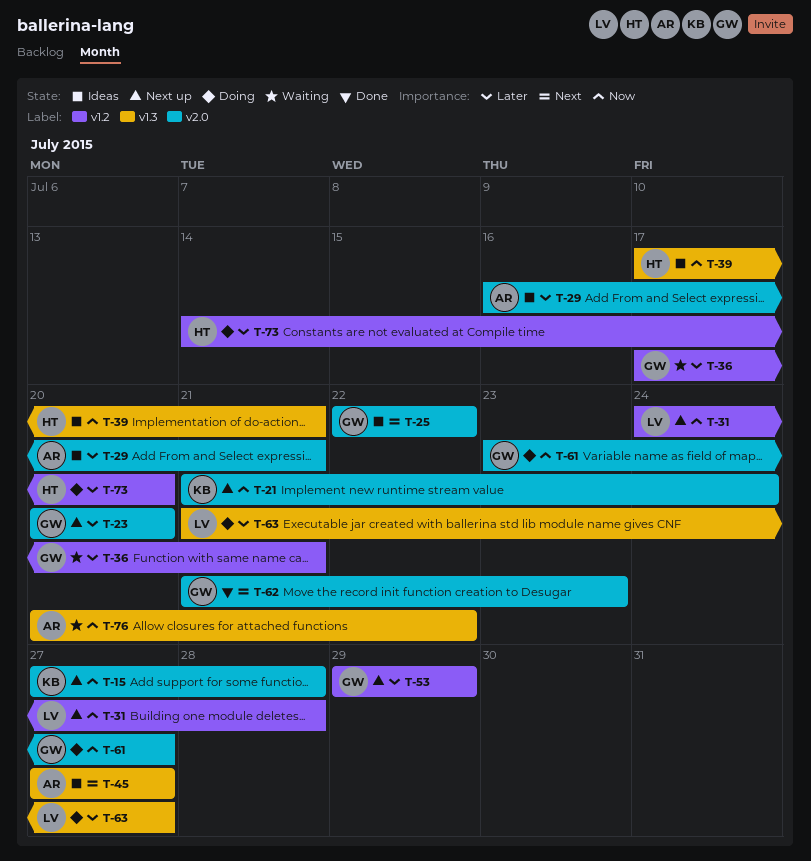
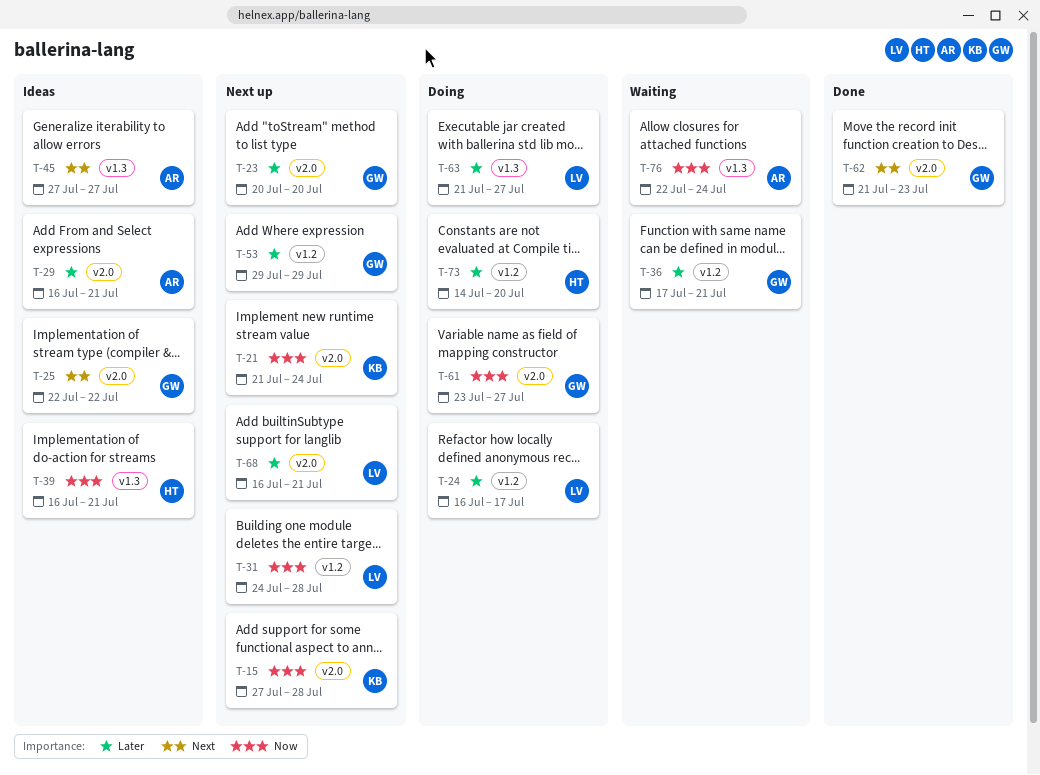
T-24: none -> present
T-39, start: Jul 17 -> Jul 16
T-68: none -> present
T-76, start: Jul 20 -> Jul 22
T-76, due: Jul 22 -> Jul 24

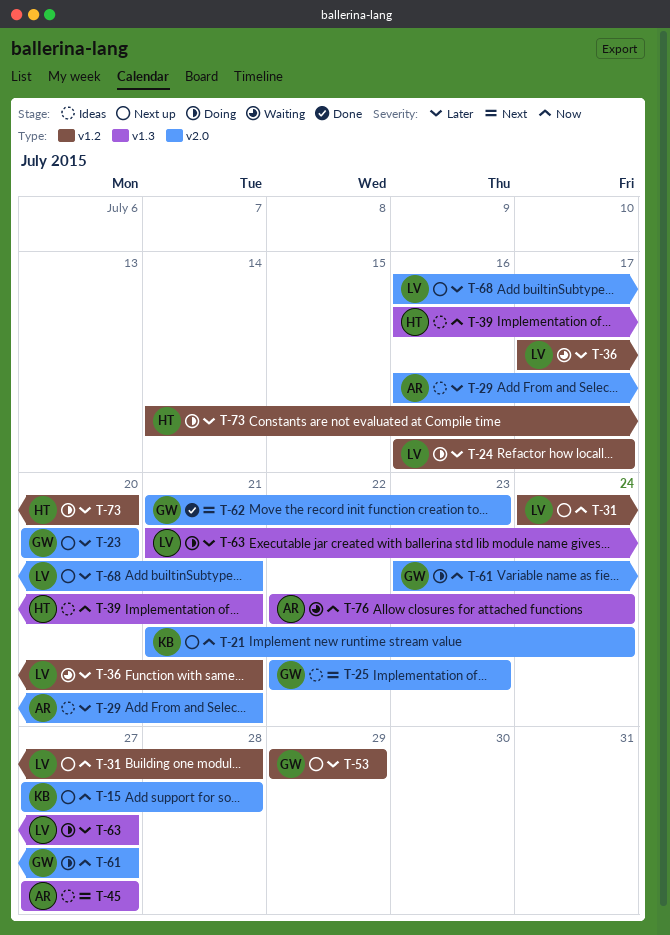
T-25, due: Jul 22 -> Jul 23
T-36, owner: GW -> LV

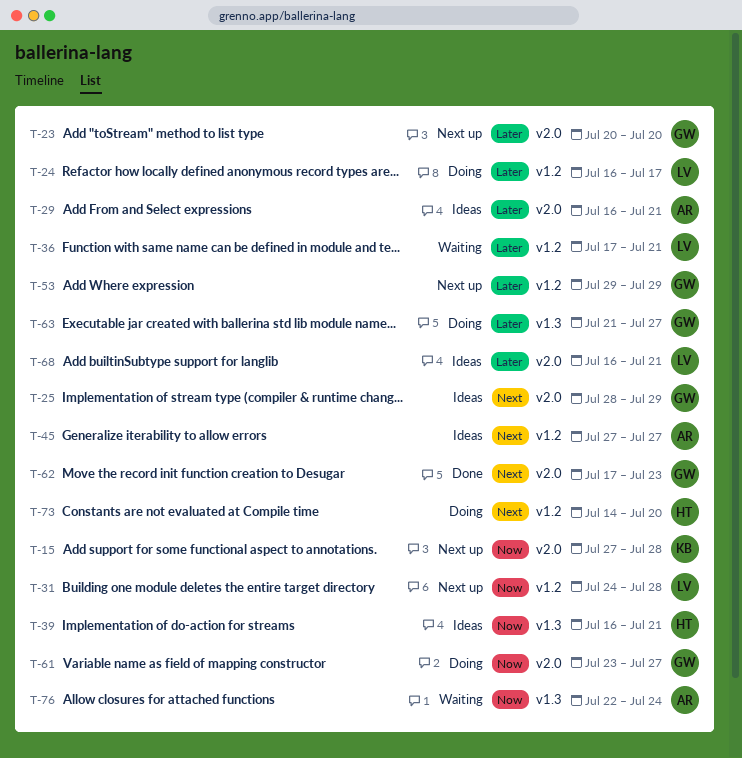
T-21: present -> none
T-25, start: Jul 22 -> Jul 28
T-25, due: Jul 23 -> Jul 29
T-45, label: v1.3 -> v1.2
T-62, start: Jul 21 -> Jul 17
T-63, owner: LV -> GW
T-68, status: Next up -> Ideas
T-73, priority: Later -> Next

